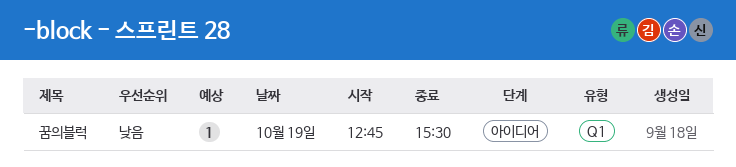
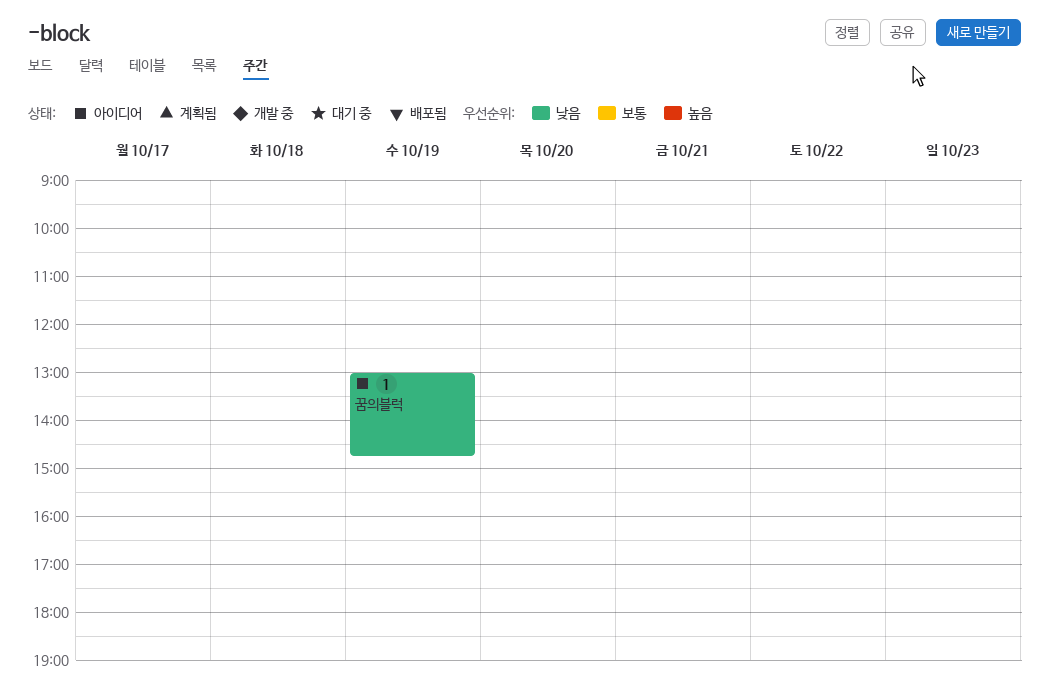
꿈의블럭, begins: 12:45 -> 13:00
꿈의블럭, ends: 15:30 -> 14:45

